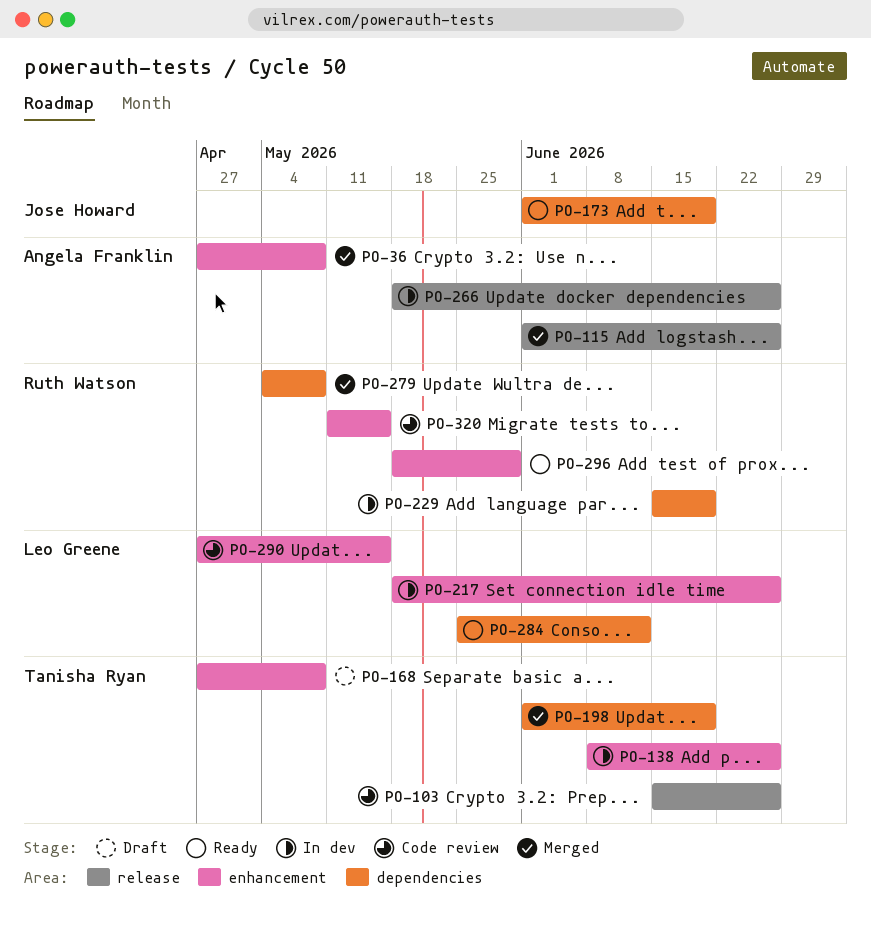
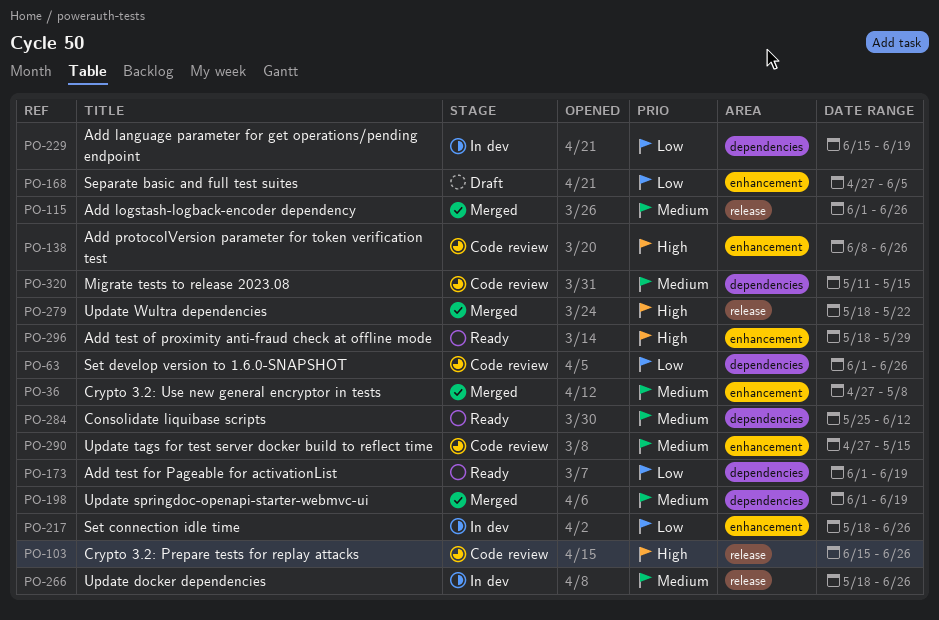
PO-63: none -> present
PO-138, status: In dev -> Code review
PO-168, due: May 8 -> Jun 5
PO-279, label: dependencies -> release
PO-279, start: May 4 -> May 18
PO-279, due: May 8 -> May 22
PO-320, label: enhancement -> dependencies

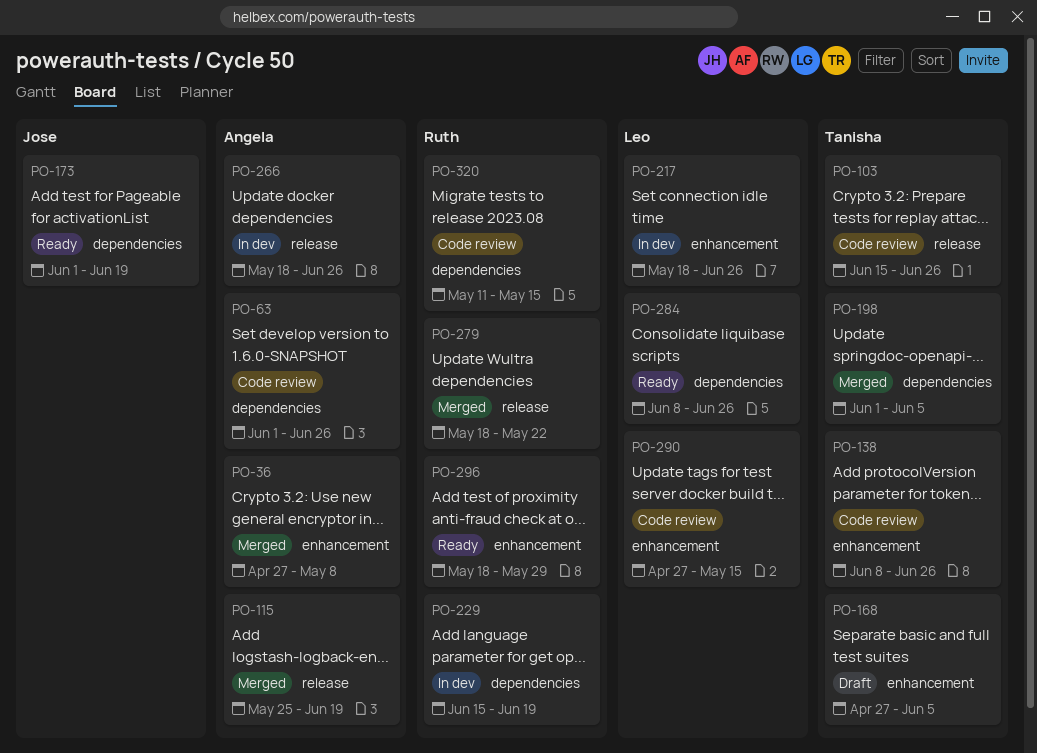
PO-115, start: Jun 1 -> May 25
PO-115, due: Jun 26 -> Jun 19
PO-198, due: Jun 19 -> Jun 5
PO-284, start: May 25 -> Jun 8
PO-284, due: Jun 12 -> Jun 26

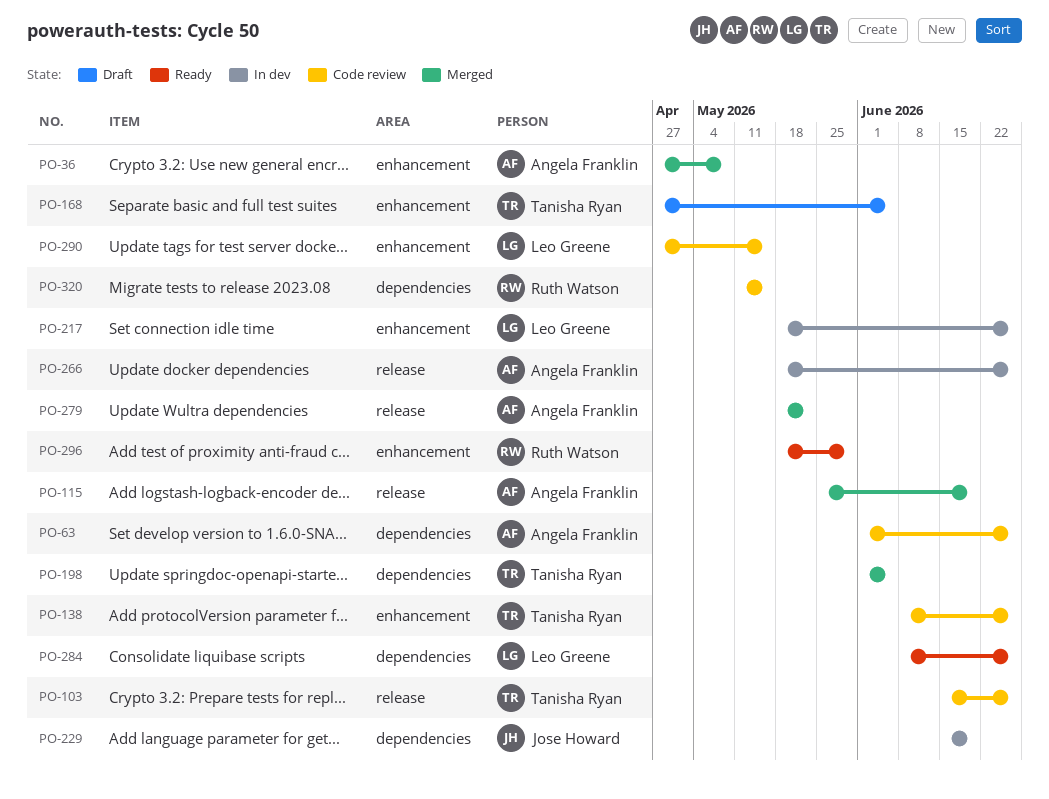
PO-173: present -> none
PO-229, owner: Ruth Watson -> Jose Howard
PO-279, owner: Ruth Watson -> Angela Franklin

